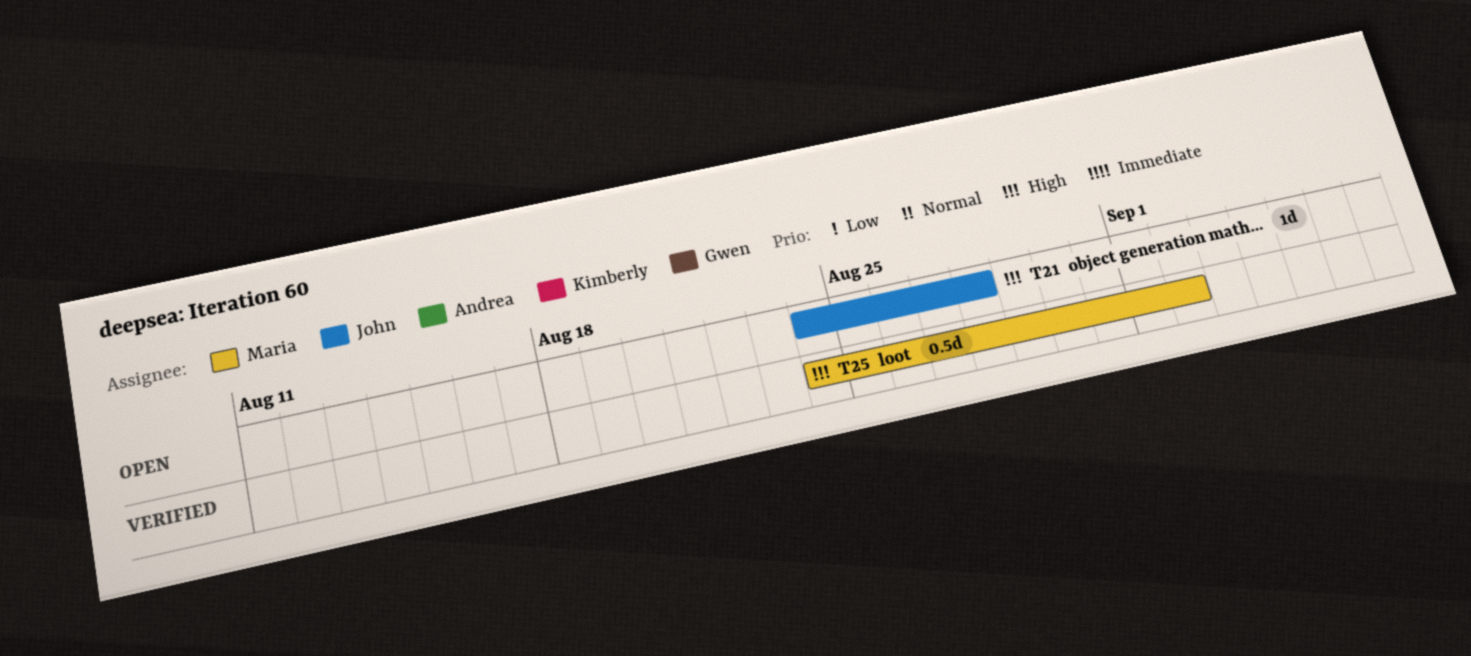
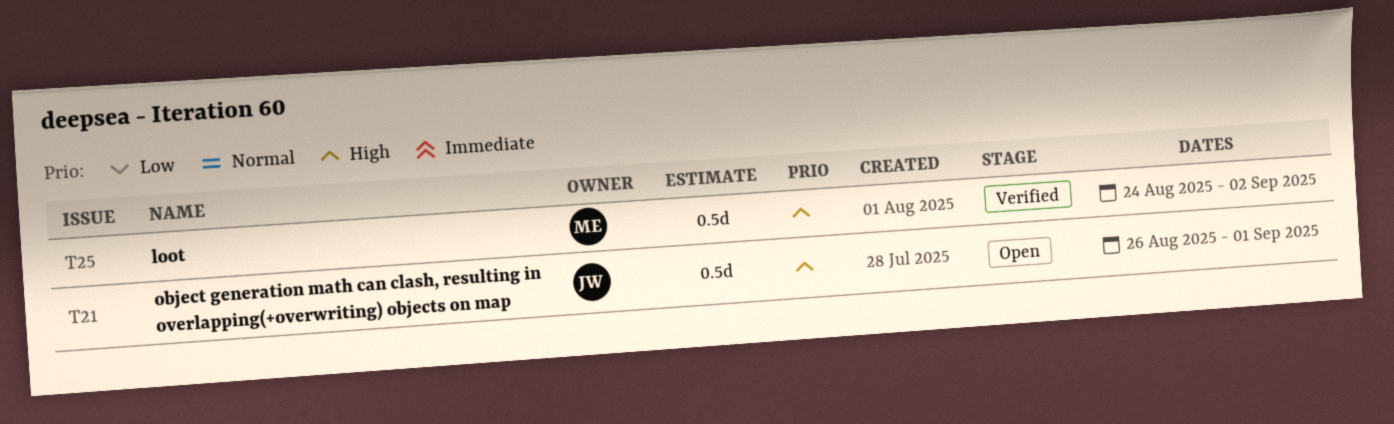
T21, estimate: 1d -> 0.5d
T21, start: Aug 24 -> Aug 26
T21, due: Aug 28 -> Sep 1

